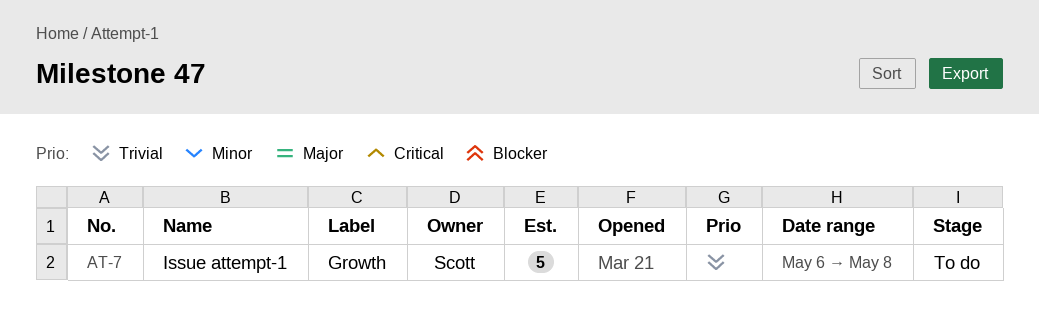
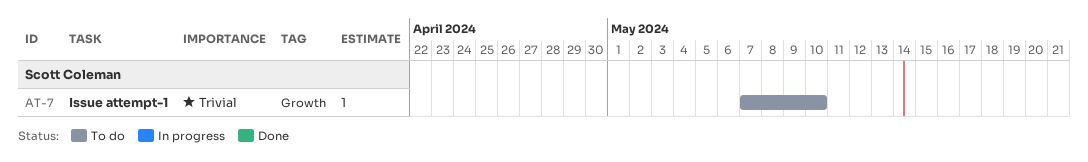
AT-7, estimate: 5 -> 1
AT-7, start: May 6 -> May 7
AT-7, due: May 8 -> May 10

